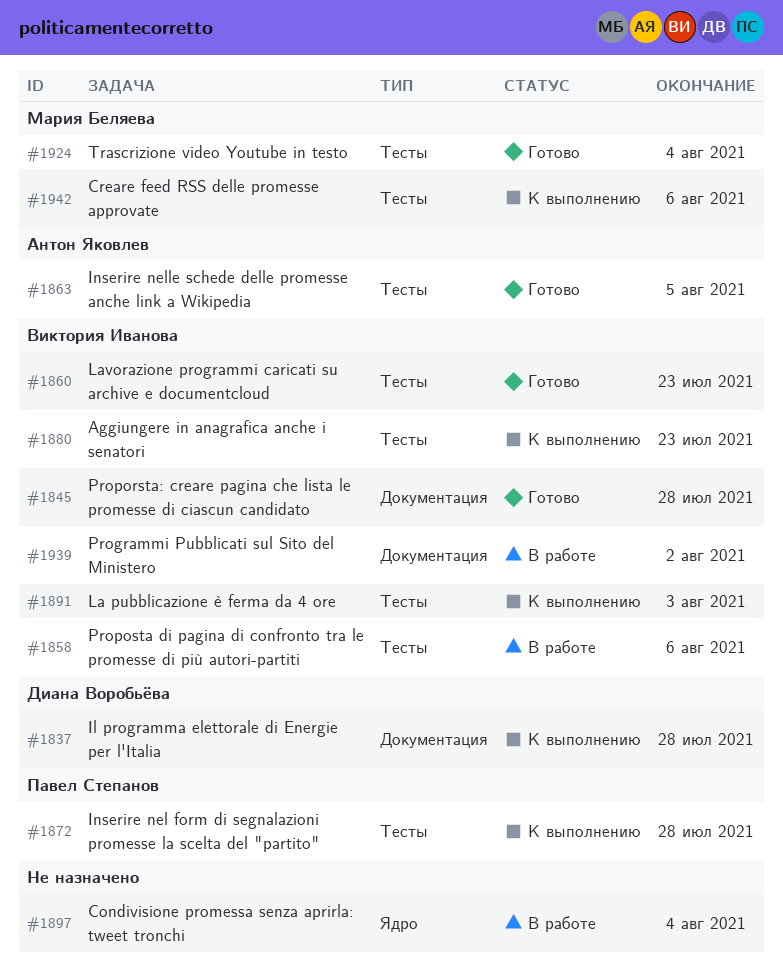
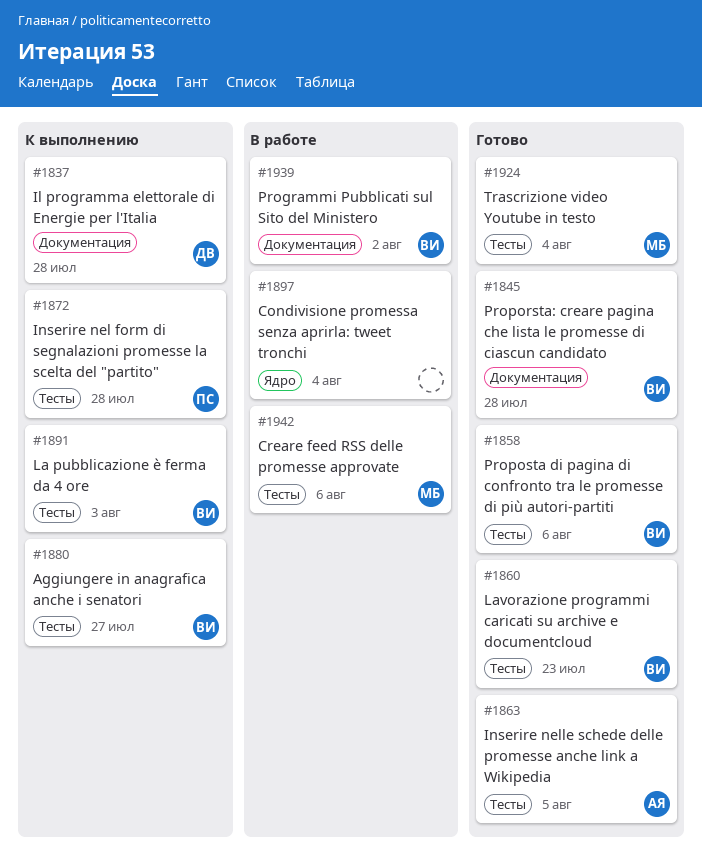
#1858, status: В работе -> Готово
#1880, due: Jul 23 -> Jul 27
#1942, status: К выполнению -> В работе

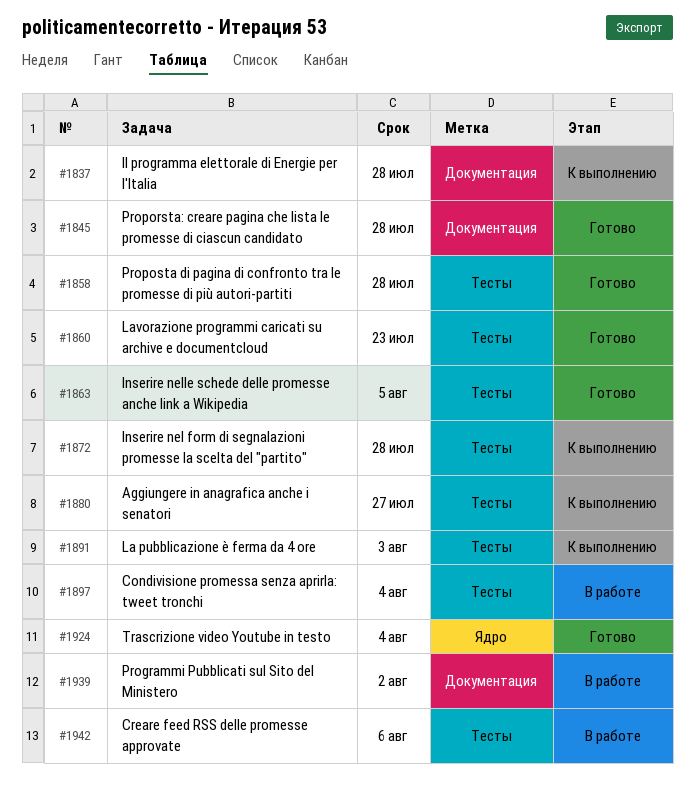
#1858, due: Aug 6 -> Jul 28
#1897, label: Ядро -> Тесты
#1924, label: Тесты -> Ядро

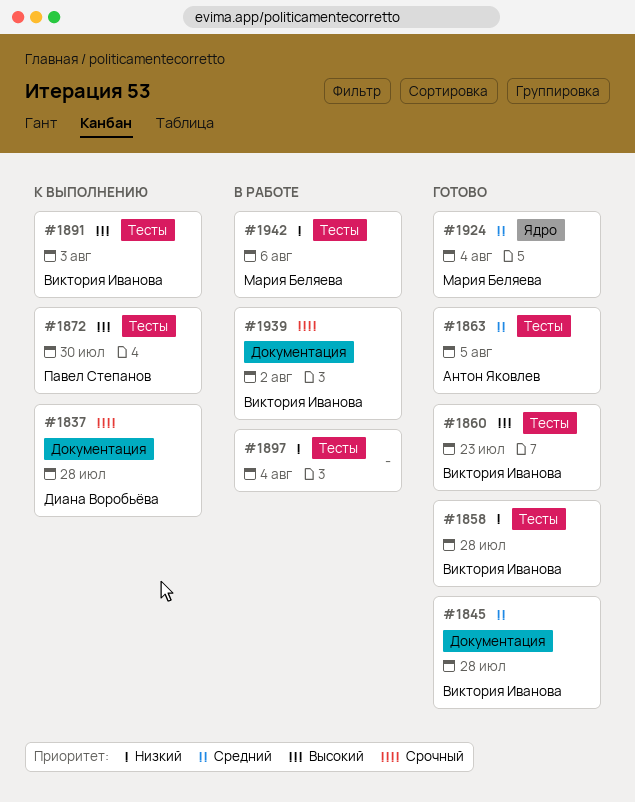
#1872, due: Jul 28 -> Jul 30
#1880: present -> none

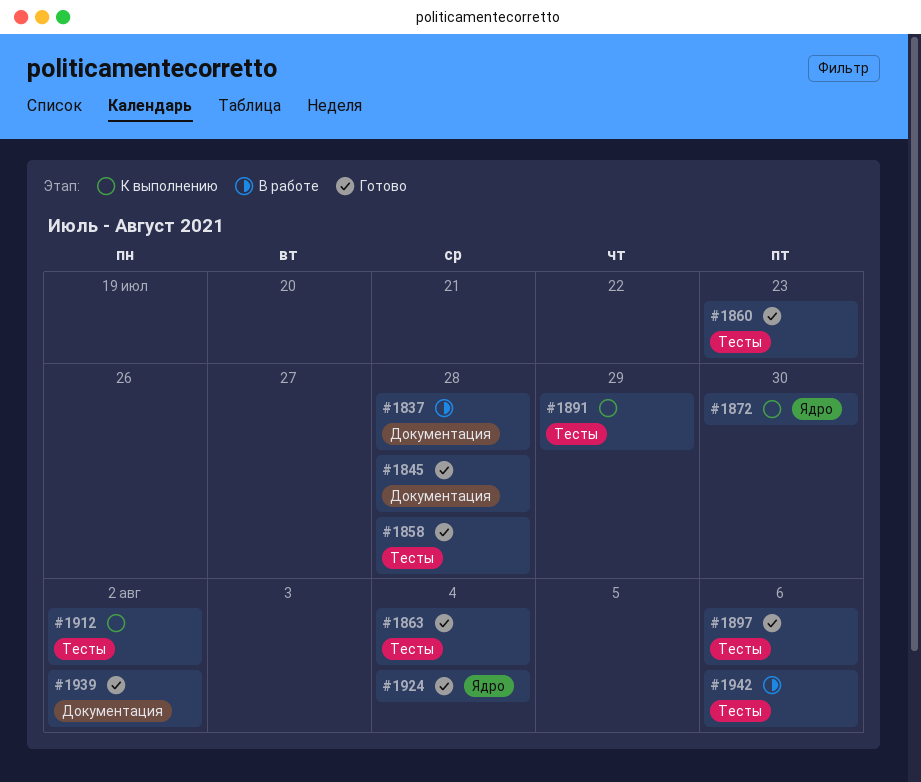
#1837, status: К выполнению -> В работе
#1863, due: Aug 5 -> Aug 4
#1872, label: Тесты -> Ядро
#1891, due: Aug 3 -> Jul 29
#1897, status: В работе -> Готово
#1897, due: Aug 4 -> Aug 6
#1912: none -> present
#1939, status: В работе -> Готово

